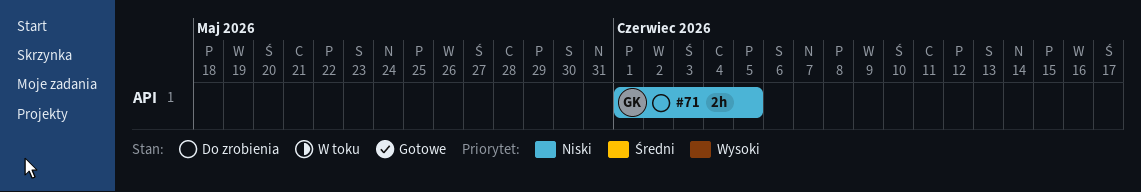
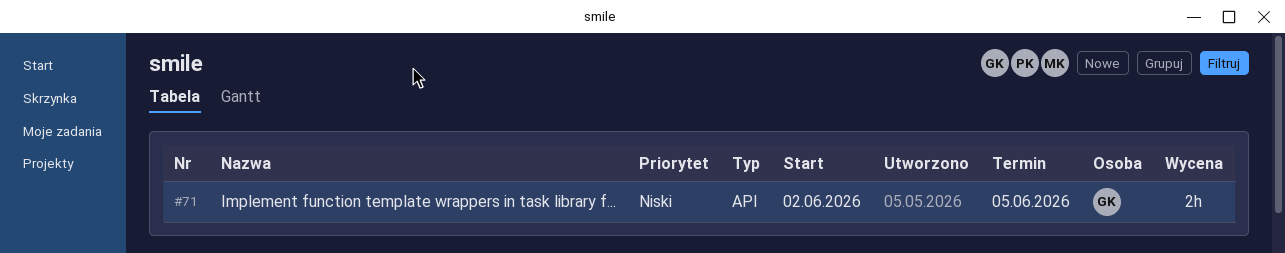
#71, start: Jun 1 -> Jun 2

